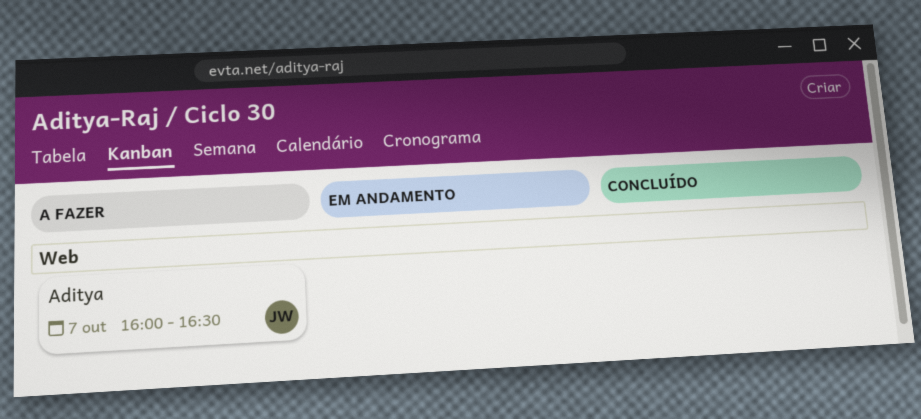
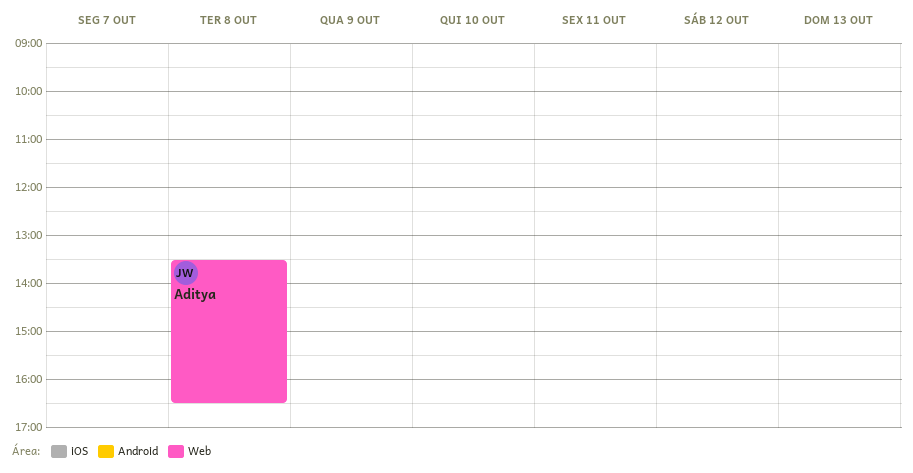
Aditya, day: Oct 7 -> Oct 8
Aditya, begins: 16:00 -> 13:30

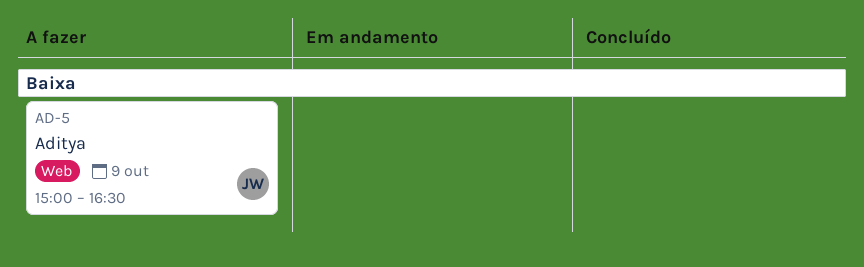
Aditya, day: Oct 8 -> Oct 9
Aditya, begins: 13:30 -> 15:00

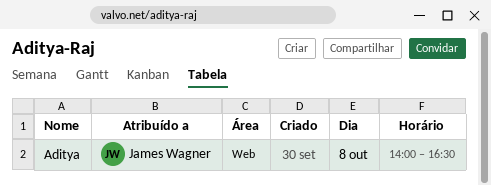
Aditya, day: Oct 9 -> Oct 8
Aditya, begins: 15:00 -> 14:00

